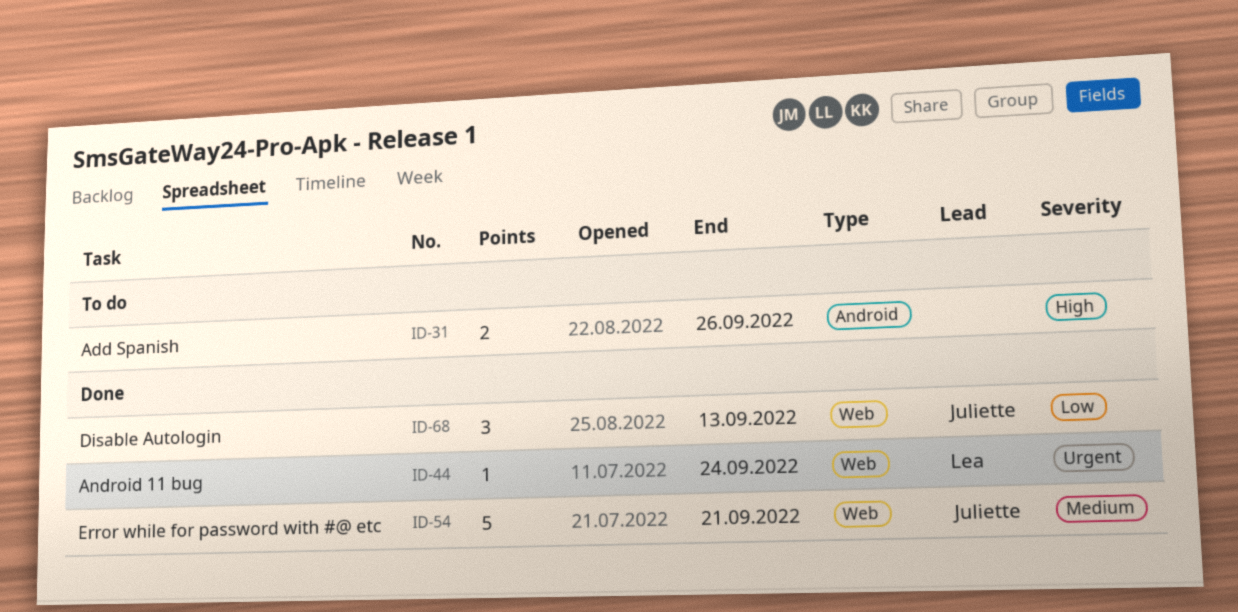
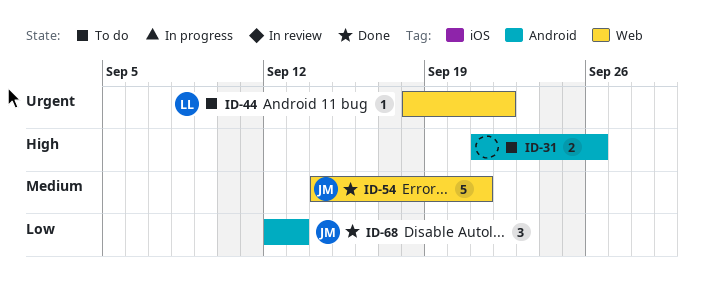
ID-44, status: Done -> To do
ID-44, due: Sep 24 -> Sep 22
ID-68, label: Web -> Android

